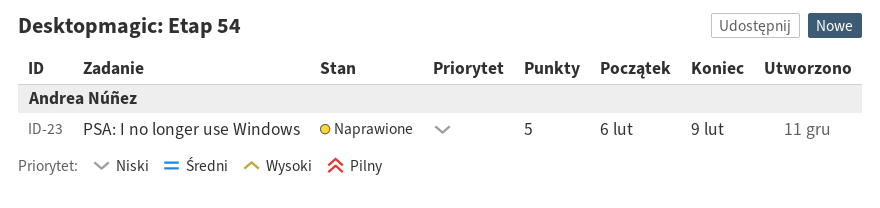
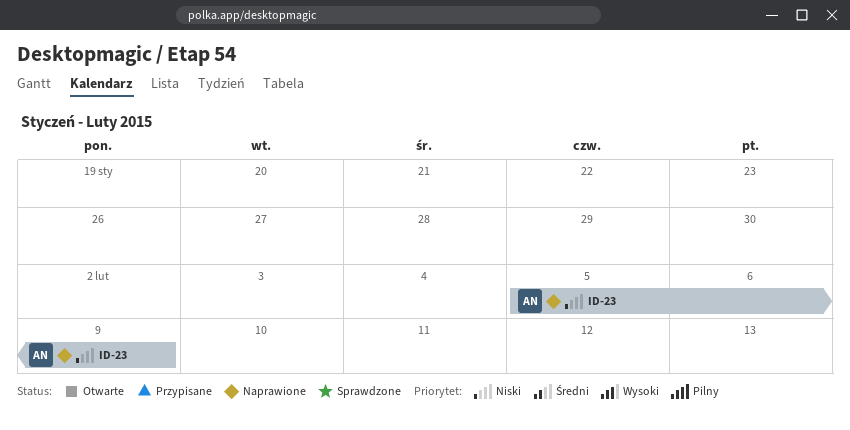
ID-23, start: Feb 6 -> Feb 5

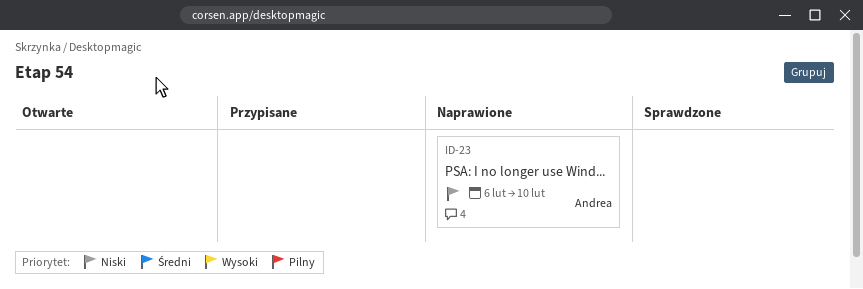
ID-23, start: Feb 5 -> Feb 6
ID-23, due: Feb 9 -> Feb 10

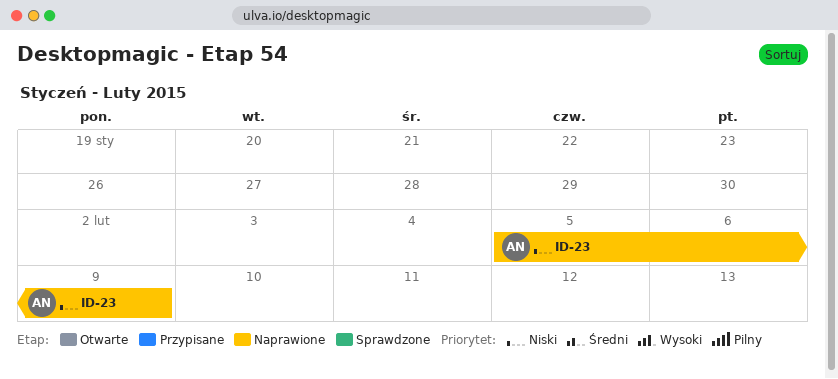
ID-23, start: Feb 6 -> Feb 5
ID-23, due: Feb 10 -> Feb 9

